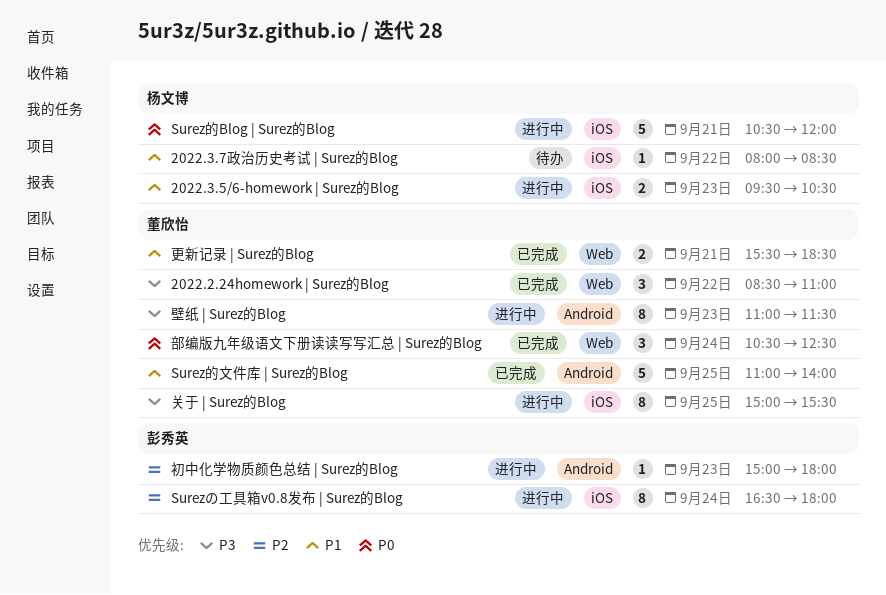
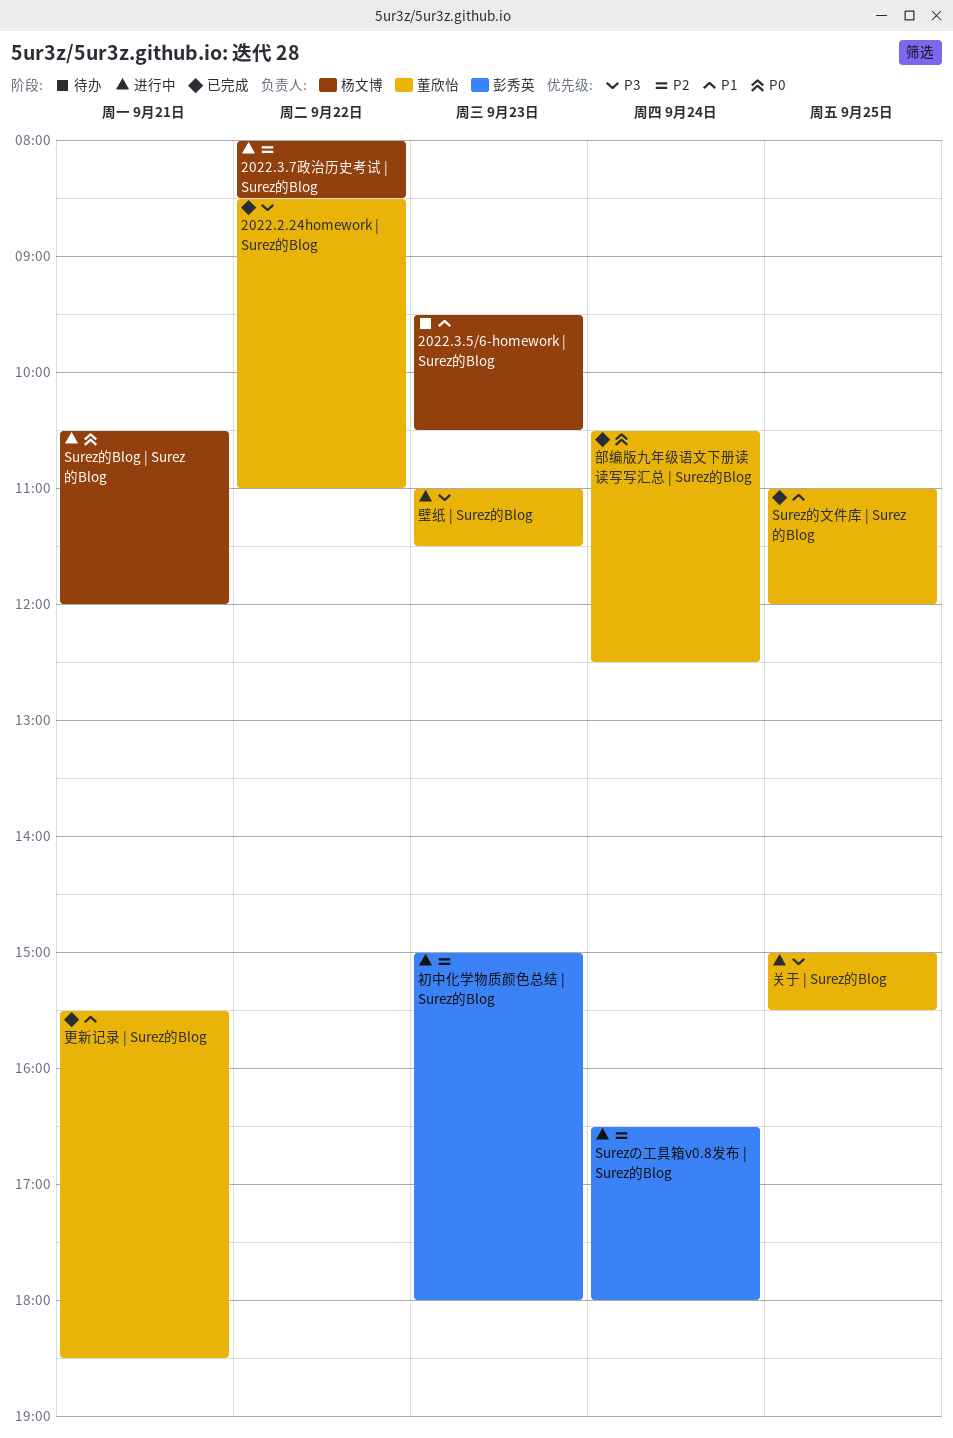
2022.3.5/6-homework | Surez的Blog, status: 进行中 -> 待办
2022.3.7政治历史考试 | Surez的Blog, status: 待办 -> 进行中
2022.3.7政治历史考试 | Surez的Blog, priority: P1 -> P2
Surez的文件库 | Surez的Blog, ends: 14:00 -> 12:00

